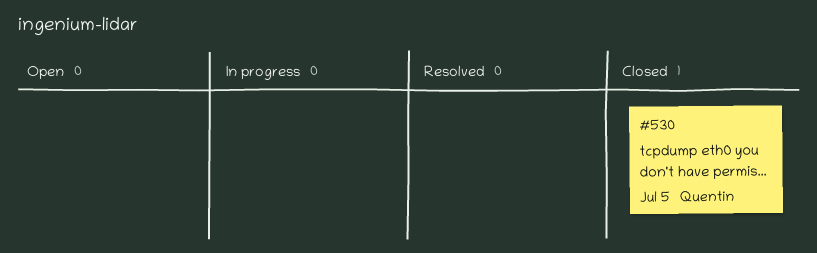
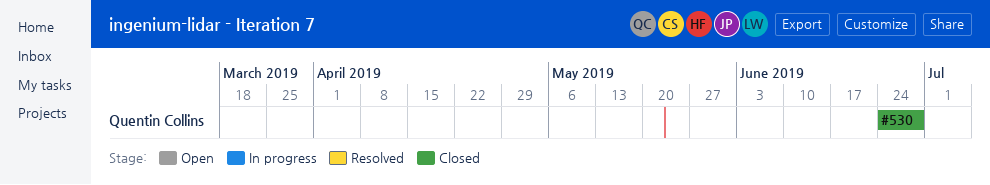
#530, due: Jul 5 -> Jun 28

